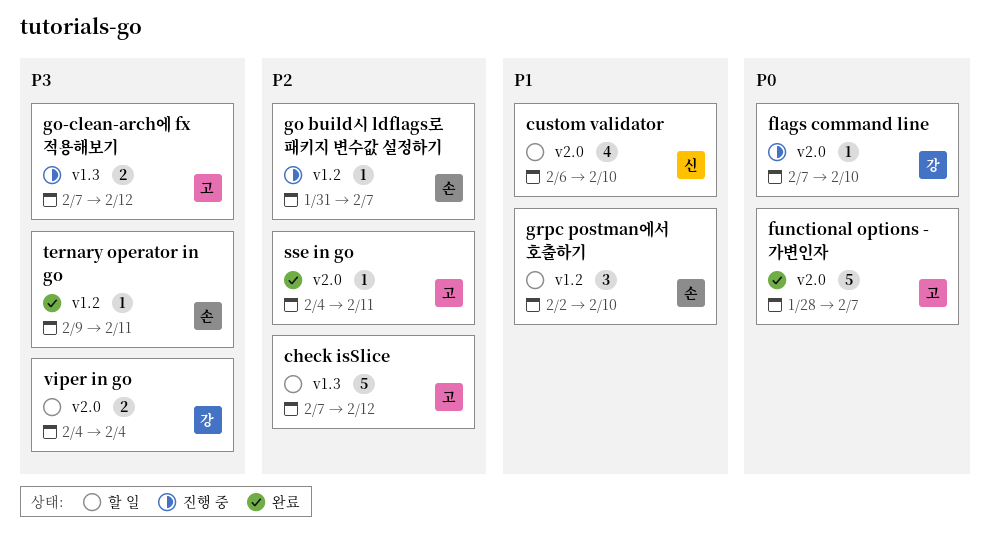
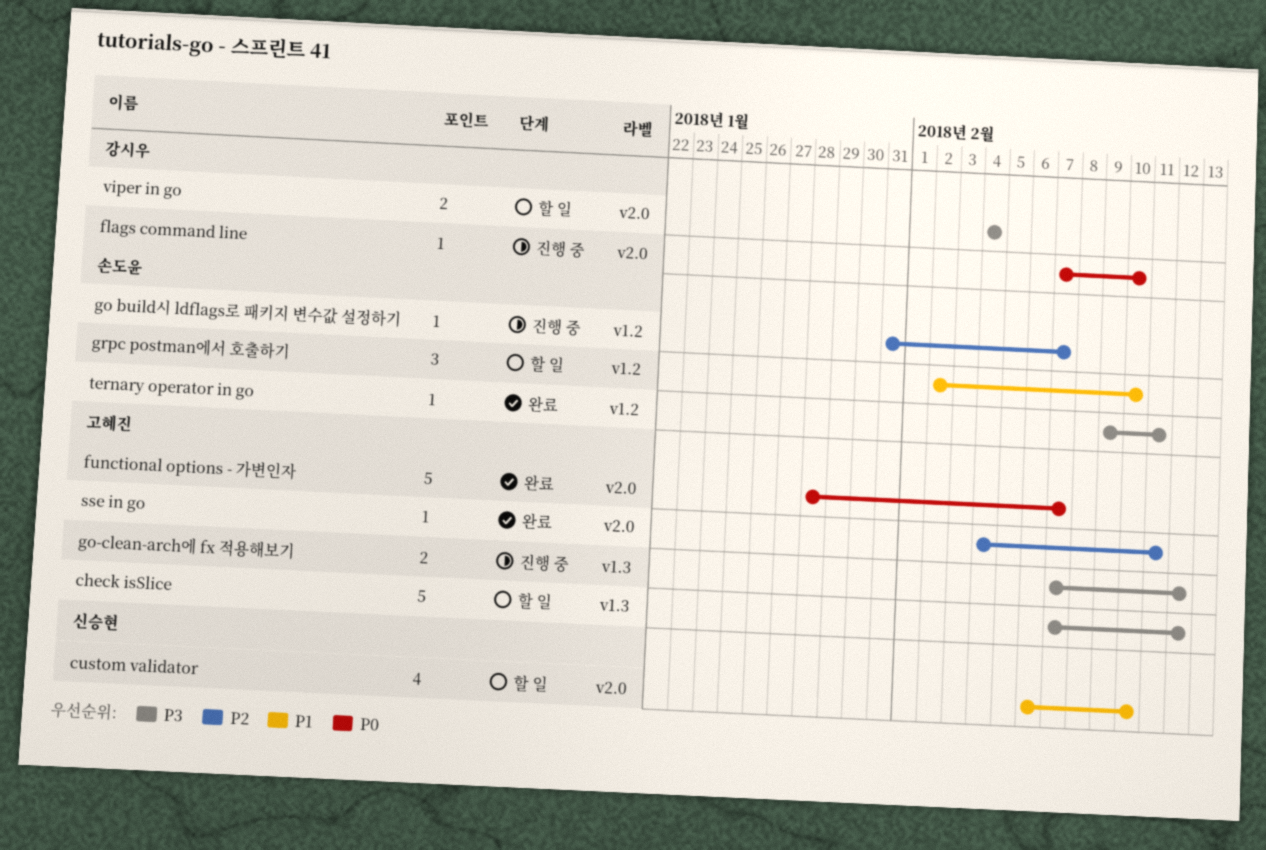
check isSlice, priority: P2 -> P3

